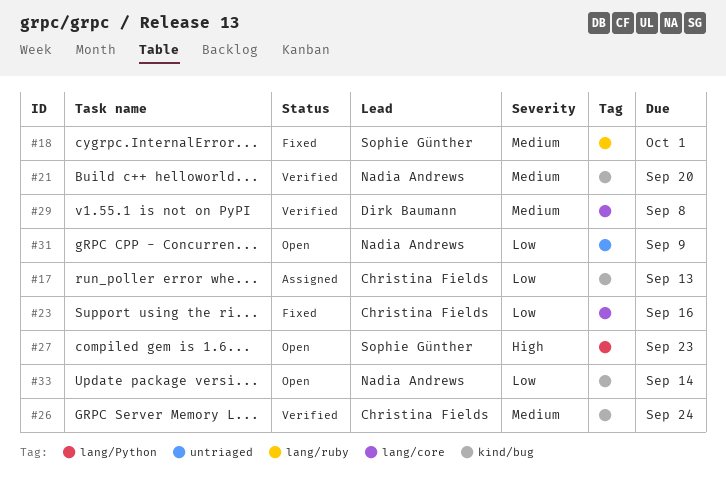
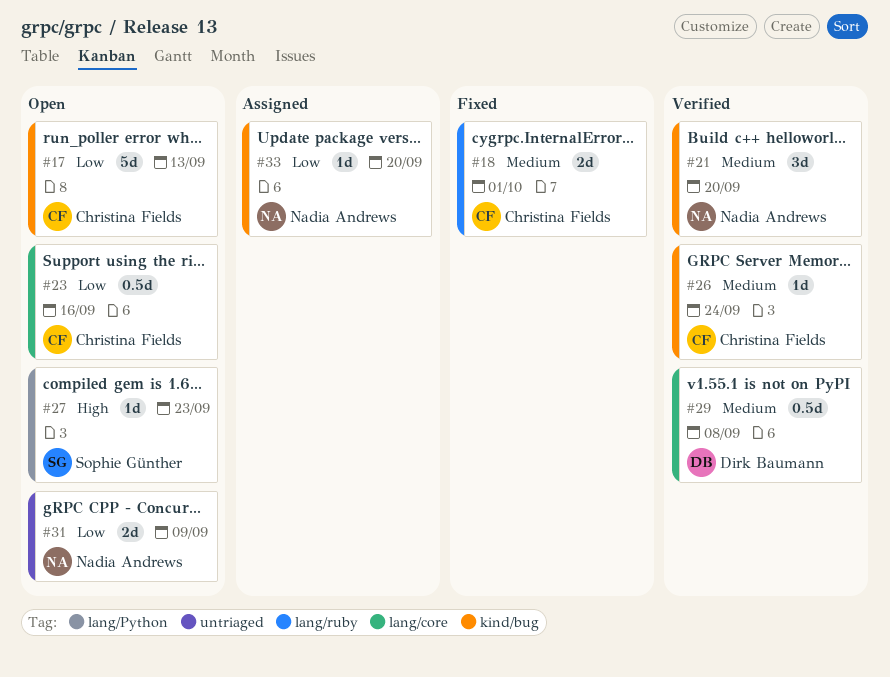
#17, status: Assigned -> Open
#18, owner: Sophie Günther -> Christina Fields
#23, status: Fixed -> Open
#33, status: Open -> Assigned
#33, due: Sep 14 -> Sep 20

